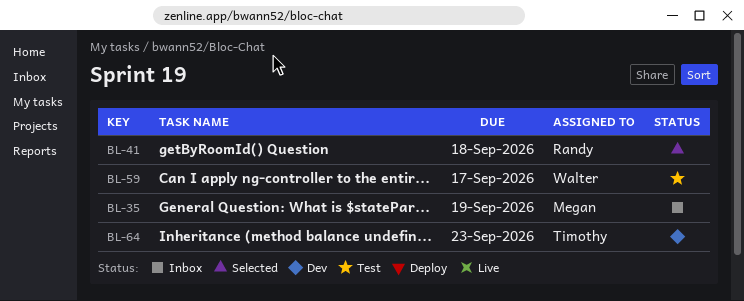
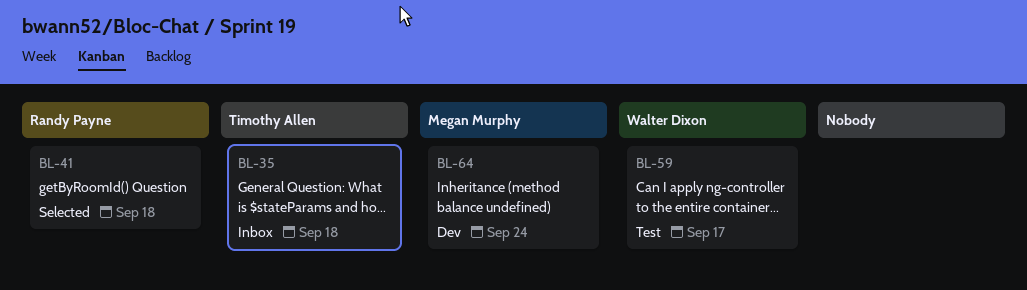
BL-35, owner: Megan Murphy -> Timothy Allen
BL-35, due: Sep 19 -> Sep 18
BL-64, owner: Timothy Allen -> Megan Murphy
BL-64, due: Sep 23 -> Sep 24

